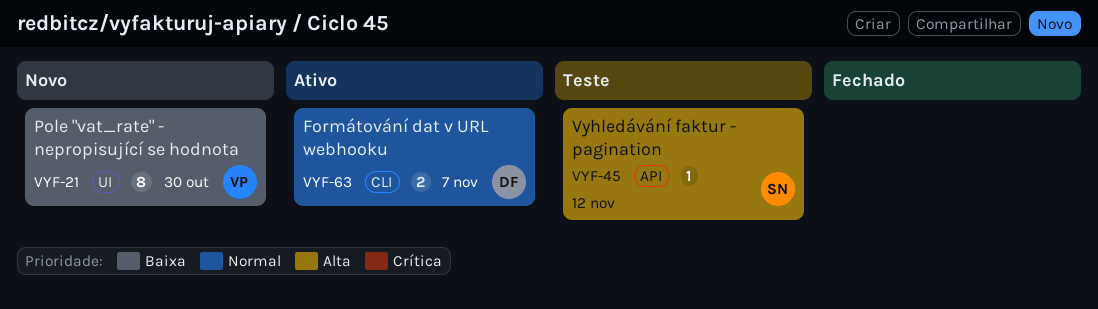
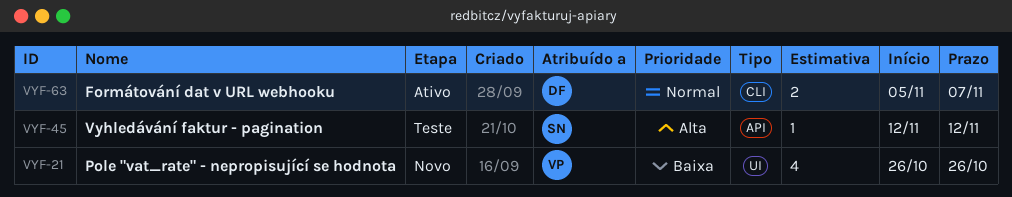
VYF-21, estimate: 8 -> 4
VYF-21, due: Oct 30 -> Oct 26

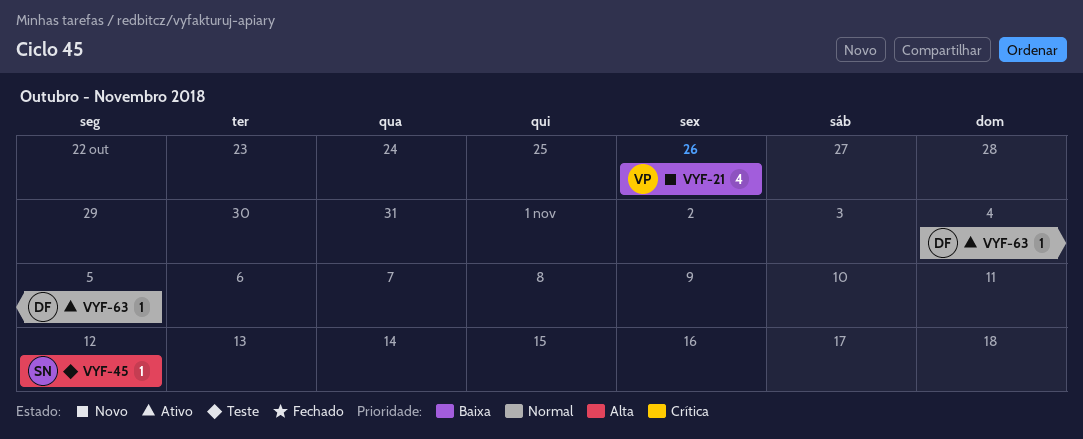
VYF-63, estimate: 2 -> 1
VYF-63, start: Nov 5 -> Nov 4
VYF-63, due: Nov 7 -> Nov 5

